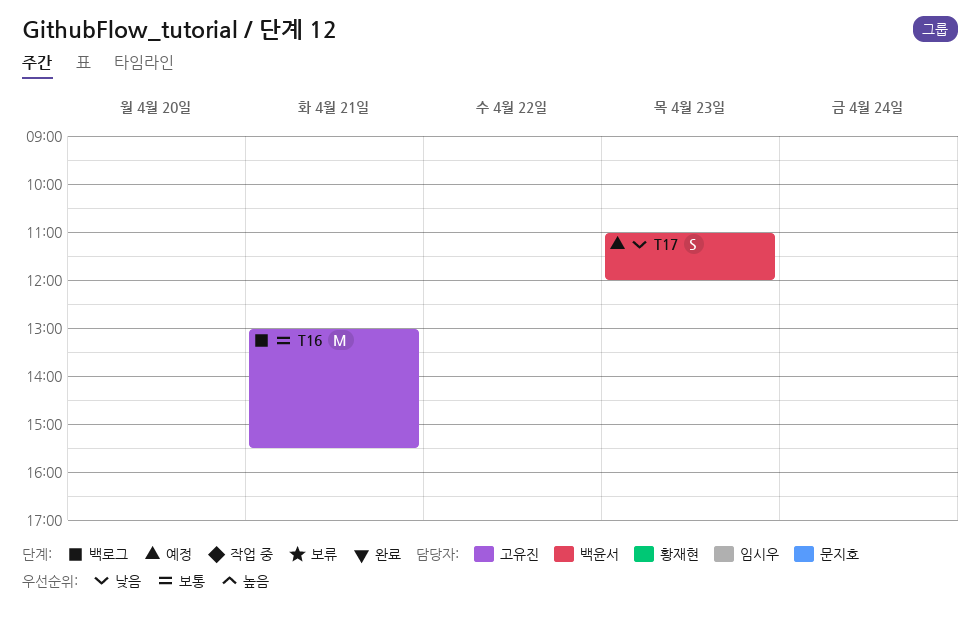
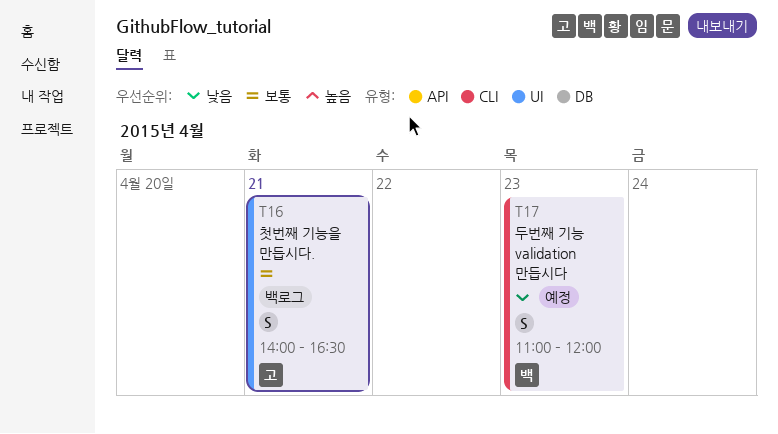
T16, estimate: M -> S
T16, begins: 13:00 -> 14:00
T16, ends: 15:30 -> 16:30

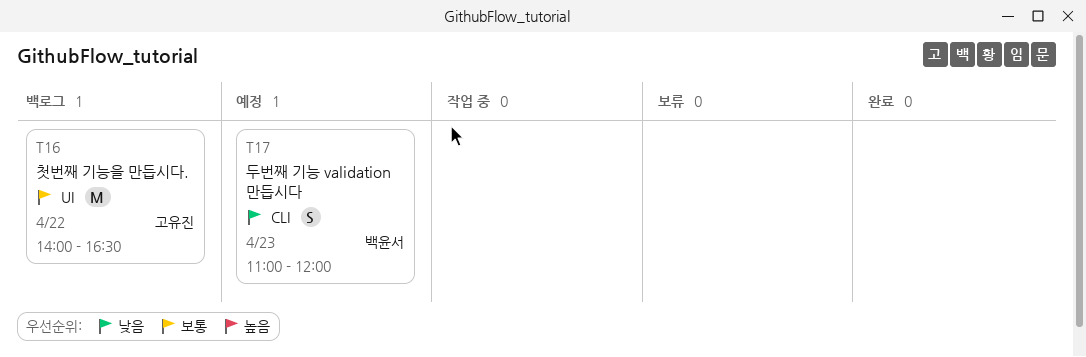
T16, estimate: S -> M
T16, day: Apr 21 -> Apr 22

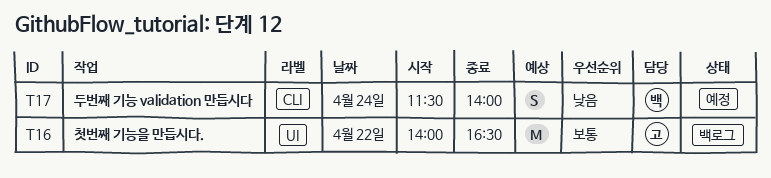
T17, day: Apr 23 -> Apr 24
T17, begins: 11:00 -> 11:30
T17, ends: 12:00 -> 14:00

